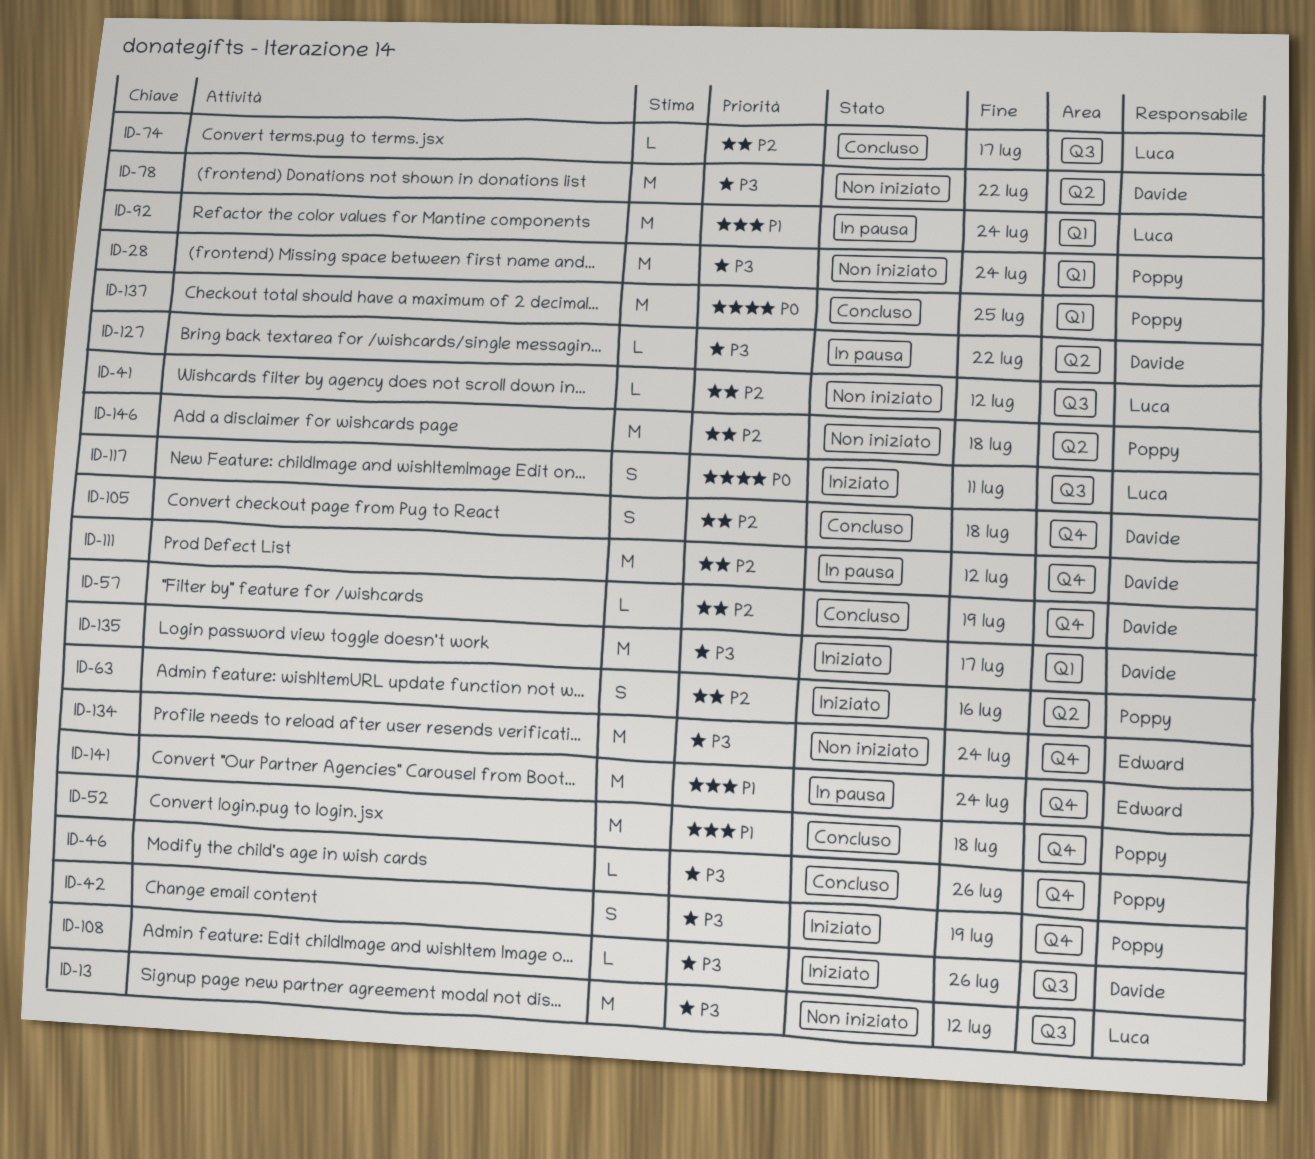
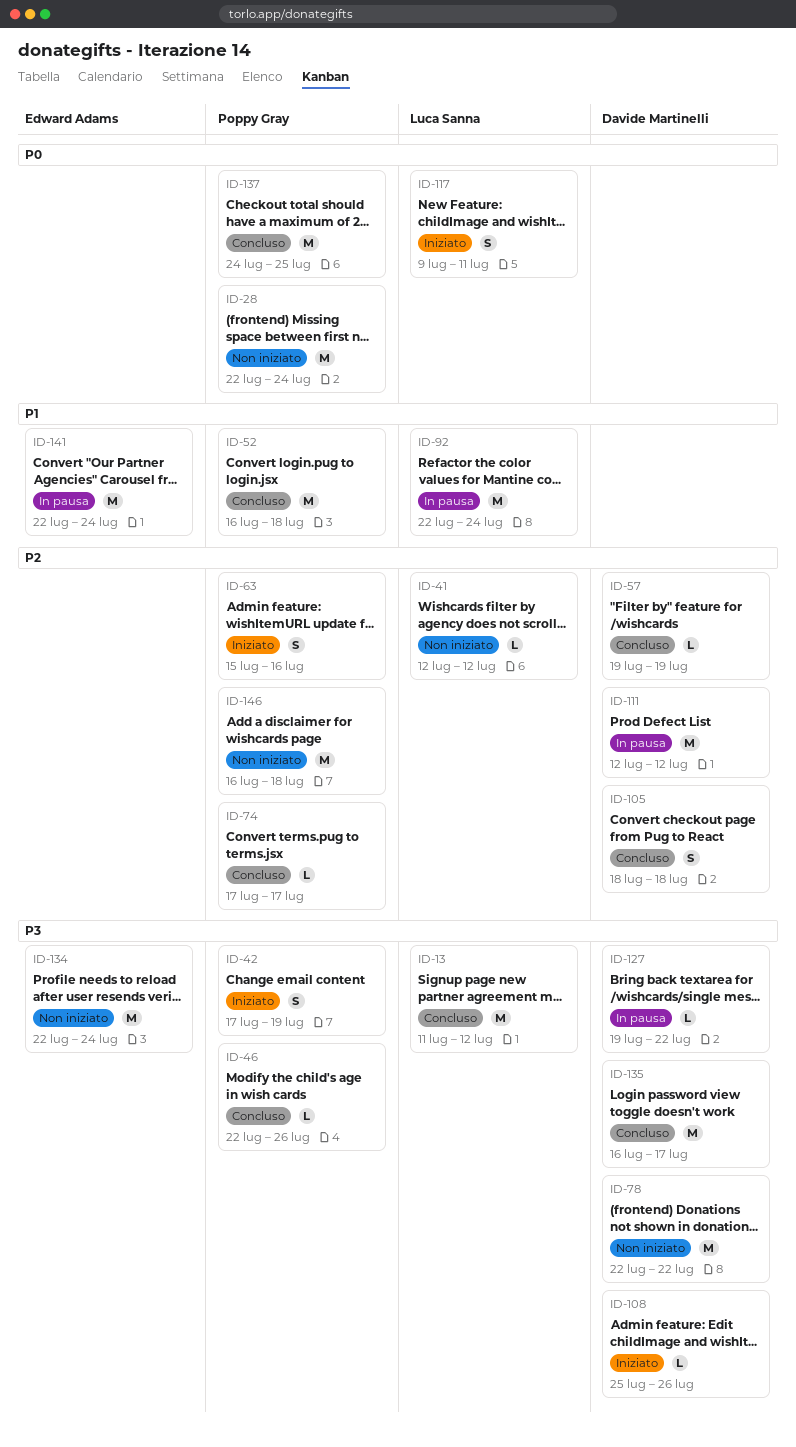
ID-13, status: Non iniziato -> Concluso
ID-28, priority: P3 -> P0
ID-74, owner: Luca Sanna -> Poppy Gray
ID-135, status: Iniziato -> Concluso

